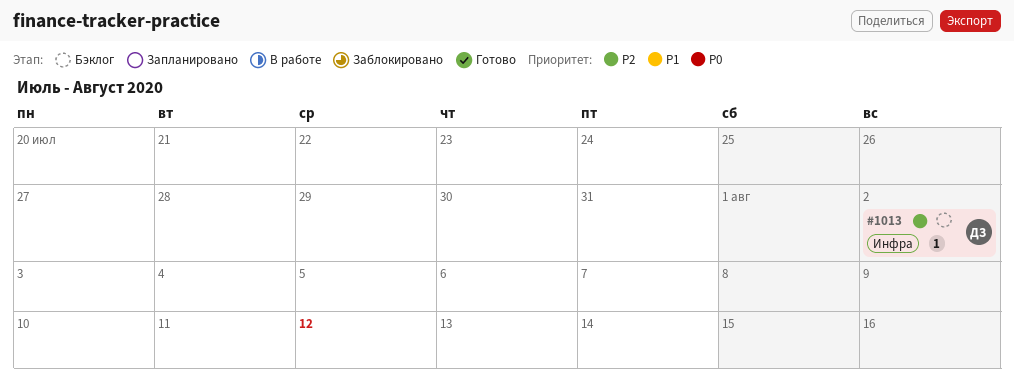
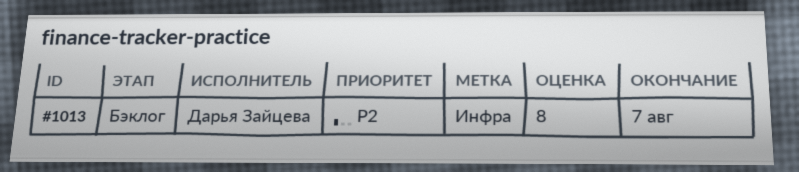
#1013, estimate: 1 -> 8
#1013, due: Aug 2 -> Aug 7

